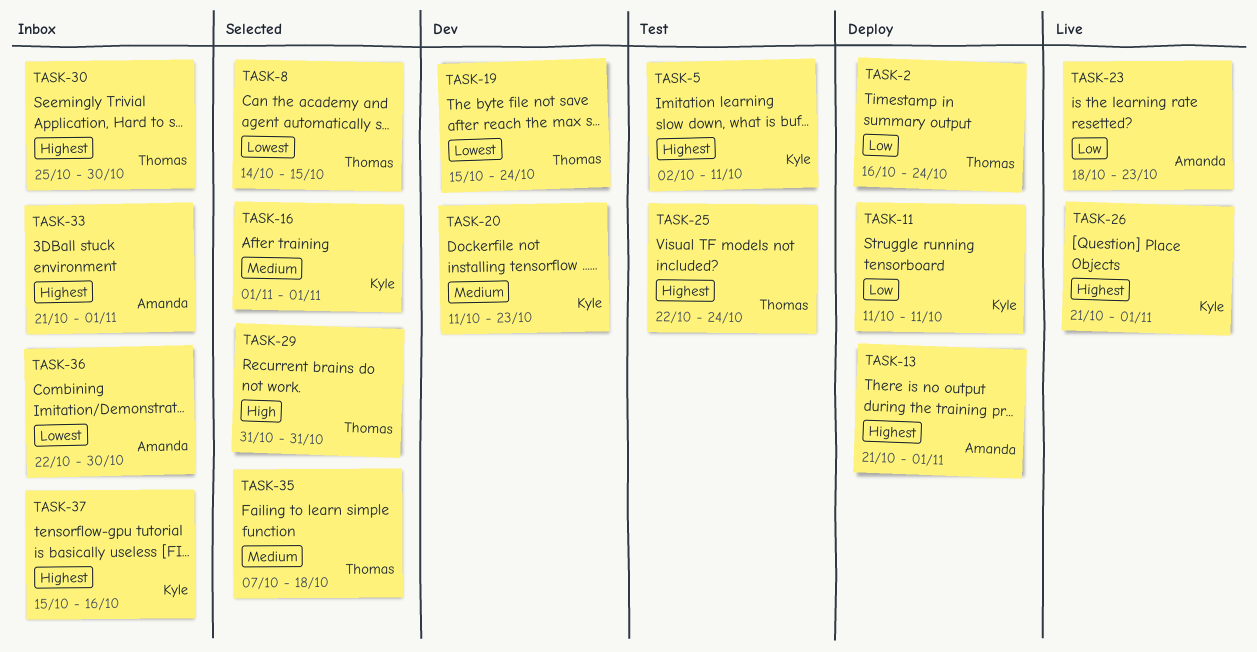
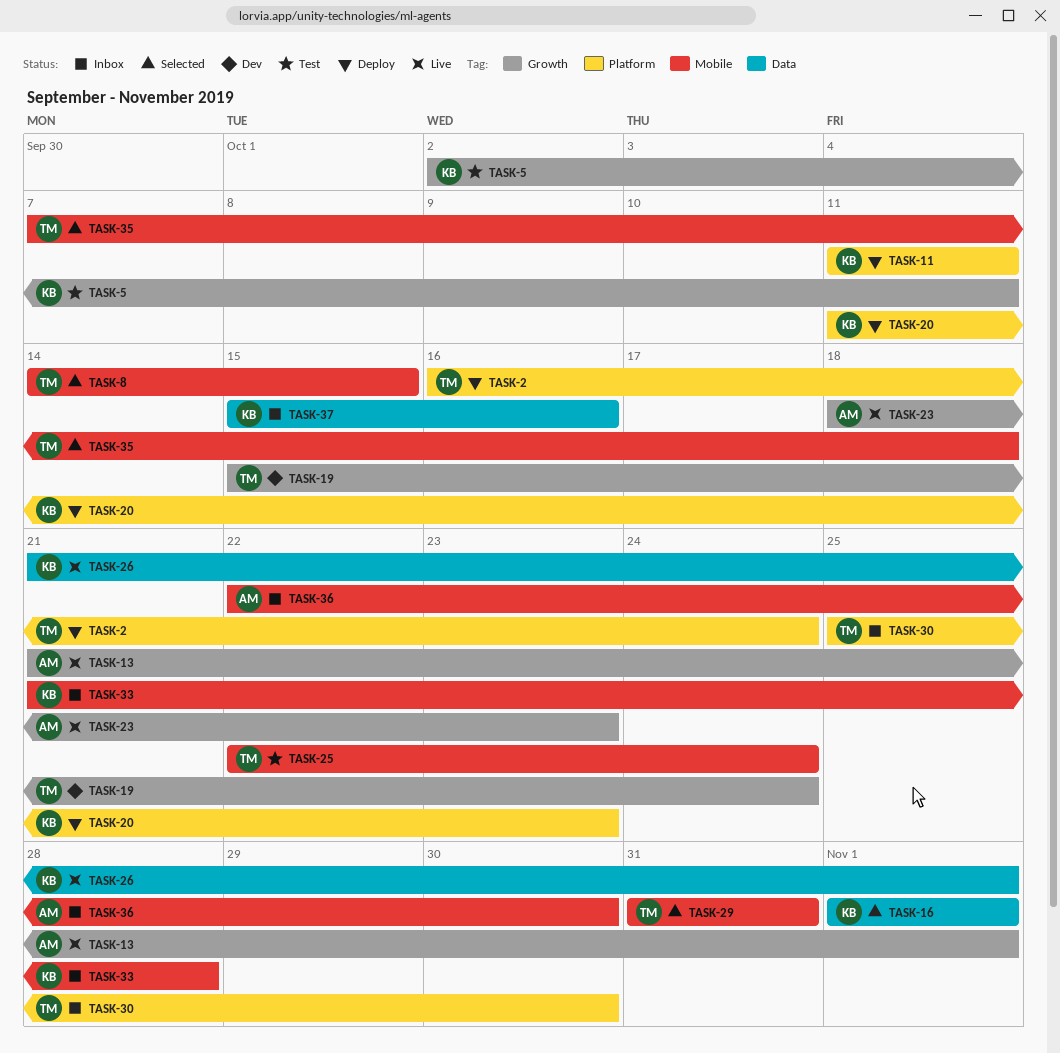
TASK-13, status: Deploy -> Live
TASK-20, status: Dev -> Deploy
TASK-33, owner: Amanda -> Kyle
TASK-33, due: Nov 1 -> Oct 28

